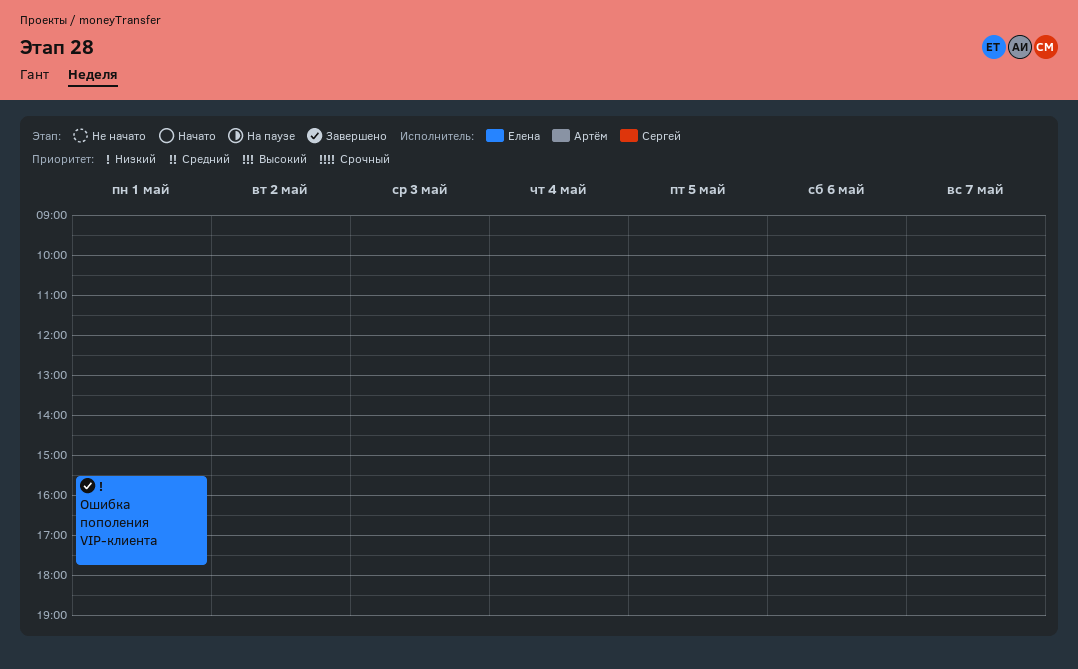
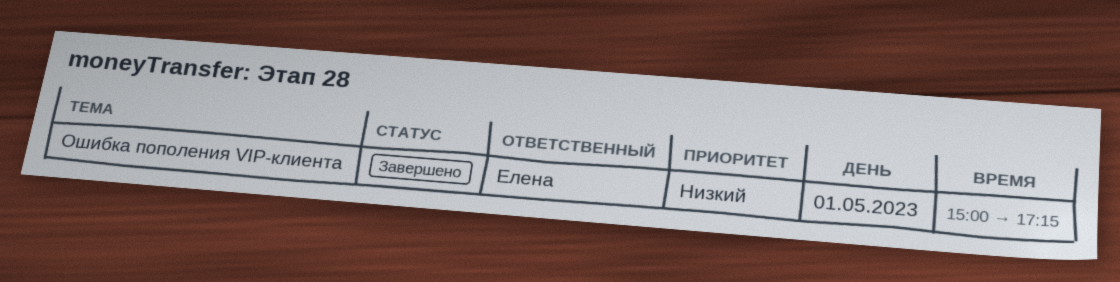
Ошибка пополения VIP-клиента, begins: 15:30 -> 15:00
Ошибка пополения VIP-клиента, ends: 17:45 -> 17:15

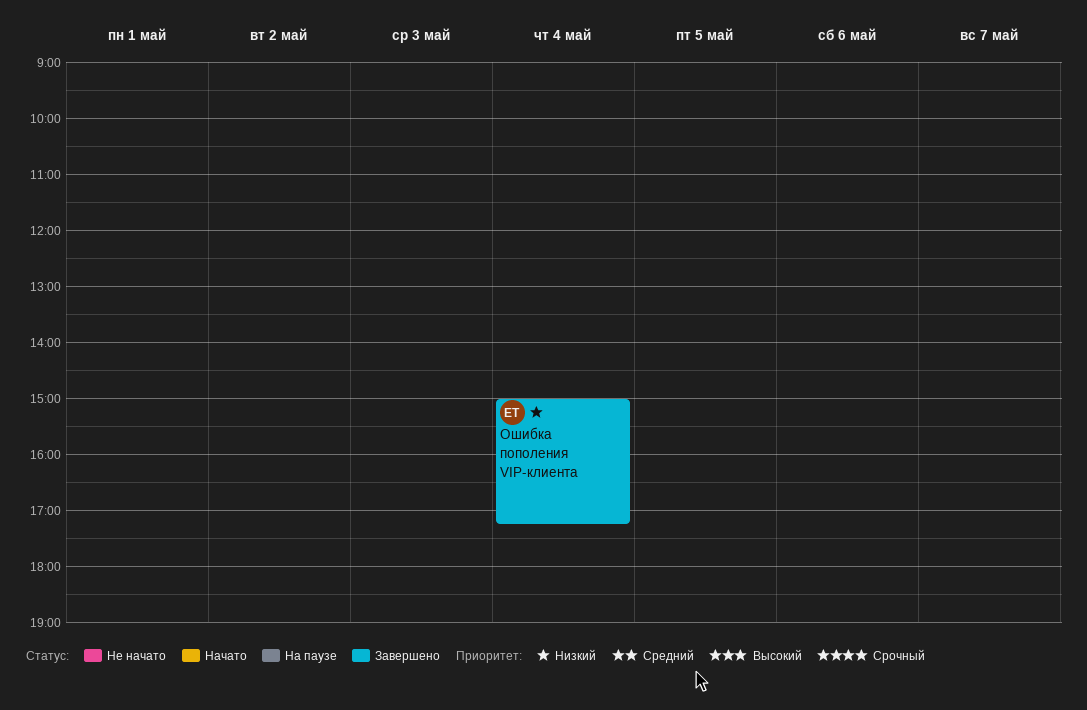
Ошибка пополения VIP-клиента, day: May 1 -> May 4

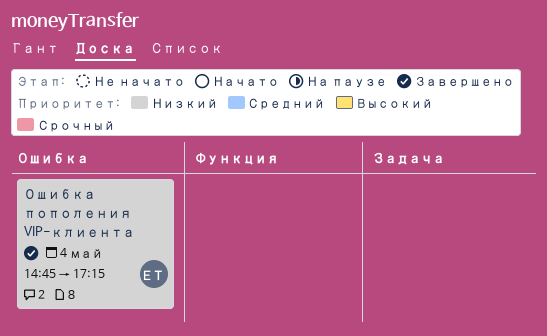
Ошибка пополения VIP-клиента, begins: 15:00 -> 14:45

